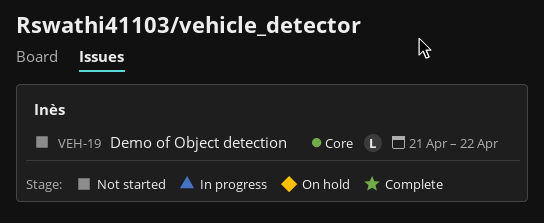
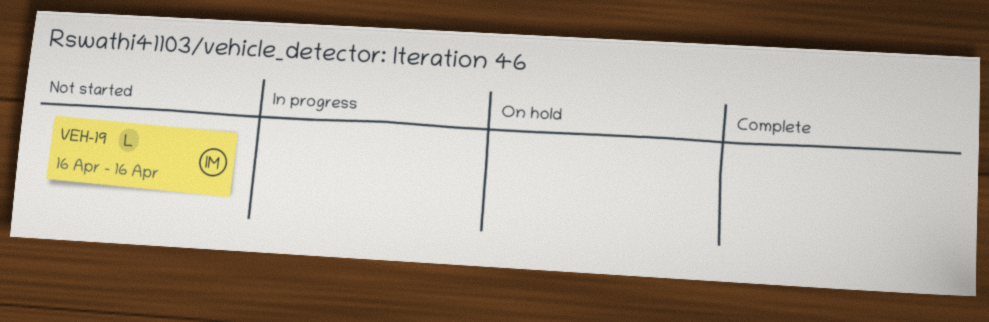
VEH-19, start: Apr 21 -> Apr 16
VEH-19, due: Apr 22 -> Apr 16

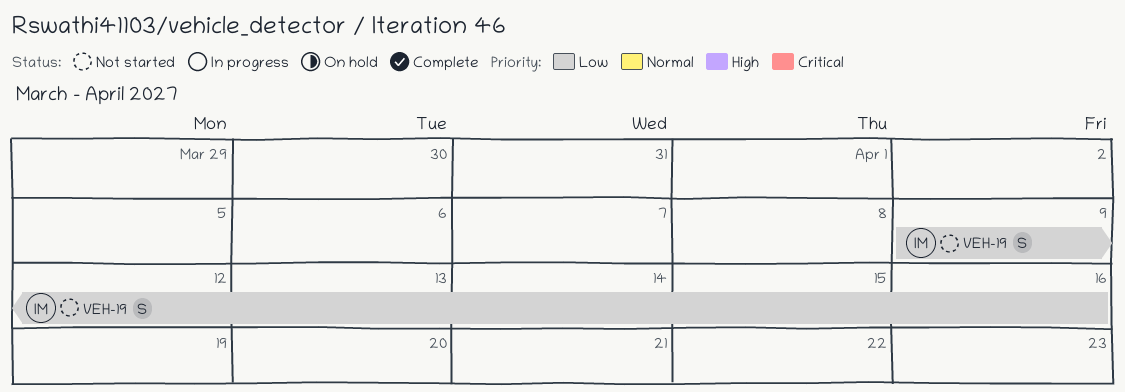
VEH-19, estimate: L -> S
VEH-19, start: Apr 16 -> Apr 9

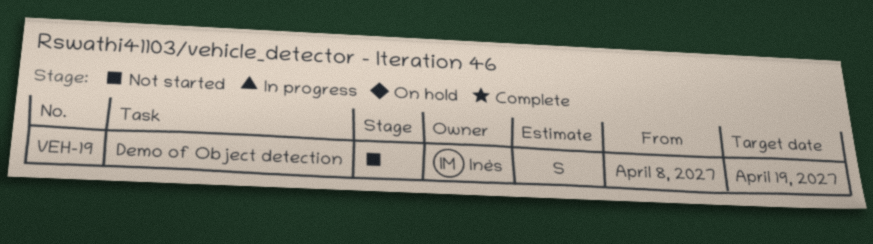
VEH-19, start: Apr 9 -> Apr 8
VEH-19, due: Apr 16 -> Apr 19

